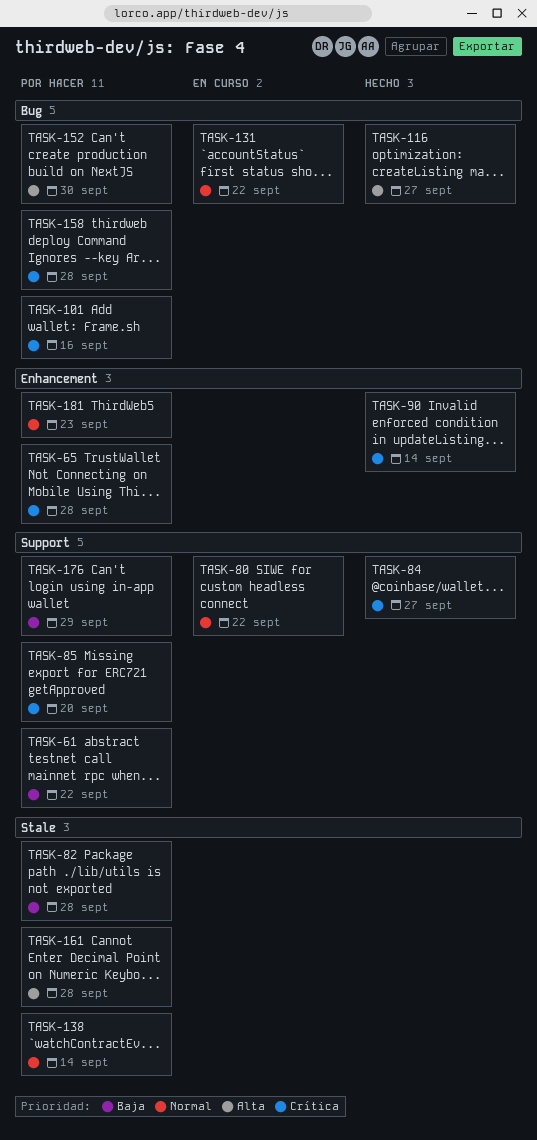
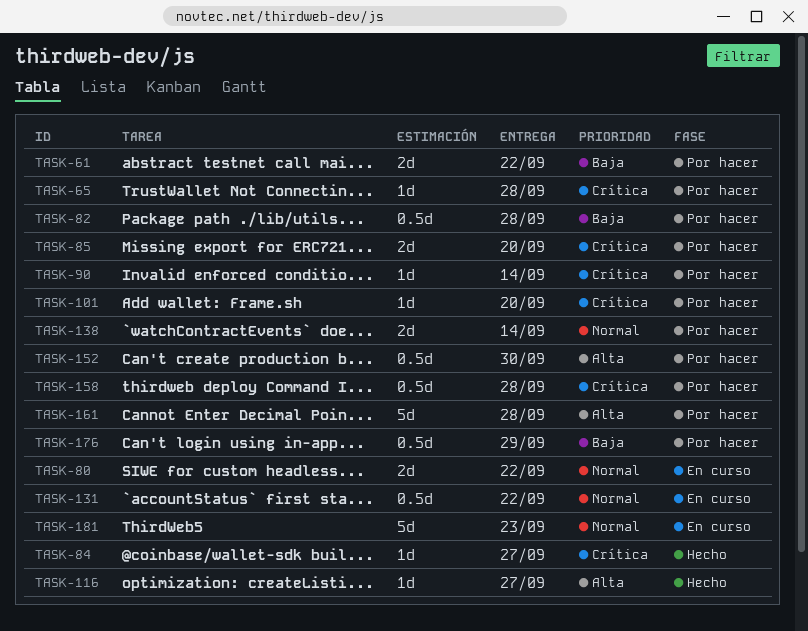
TASK-90, status: Hecho -> Por hacer
TASK-101, due: Sep 16 -> Sep 20
TASK-181, status: Por hacer -> En curso

